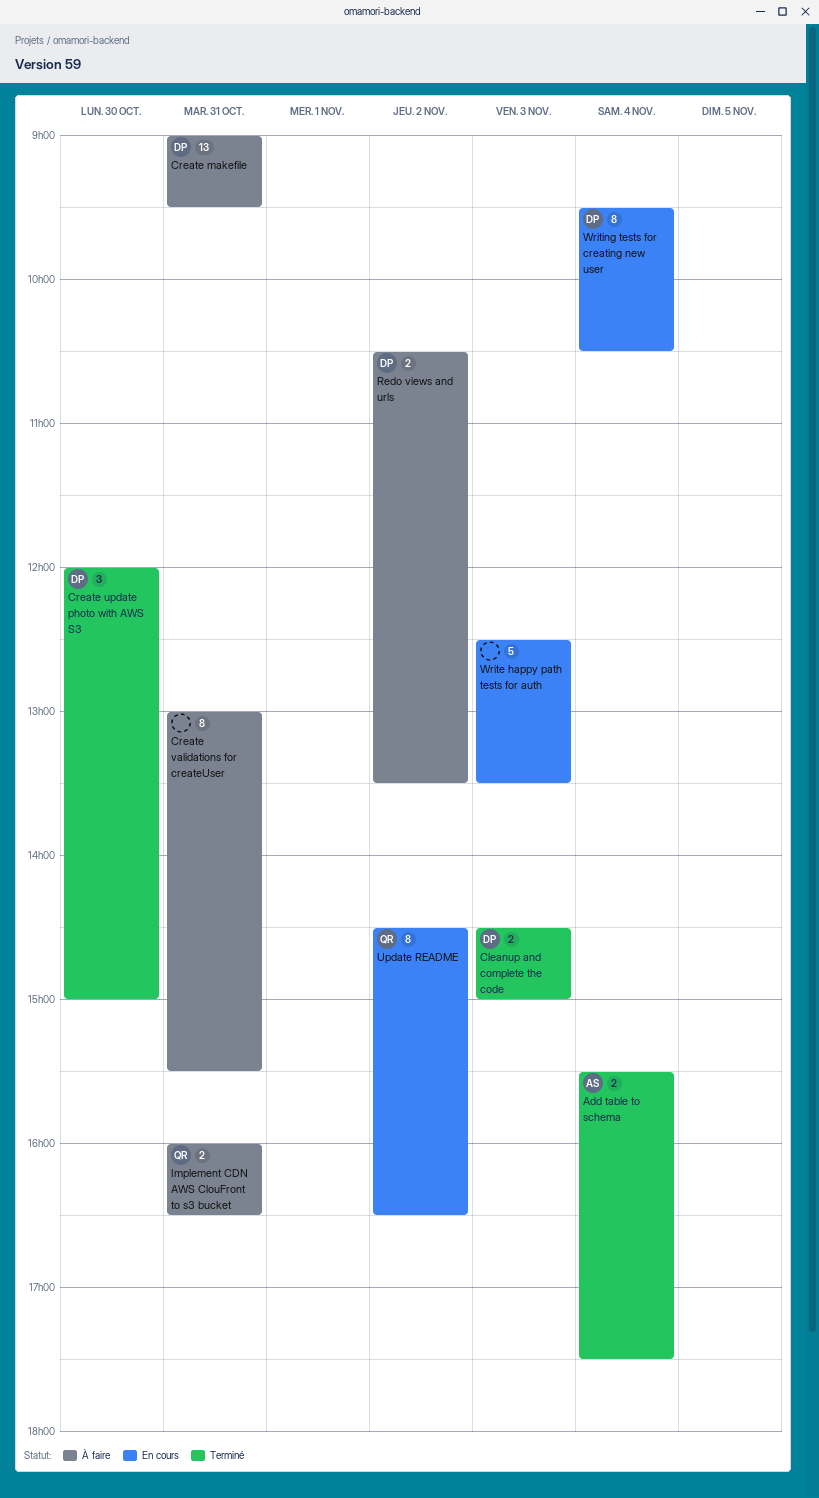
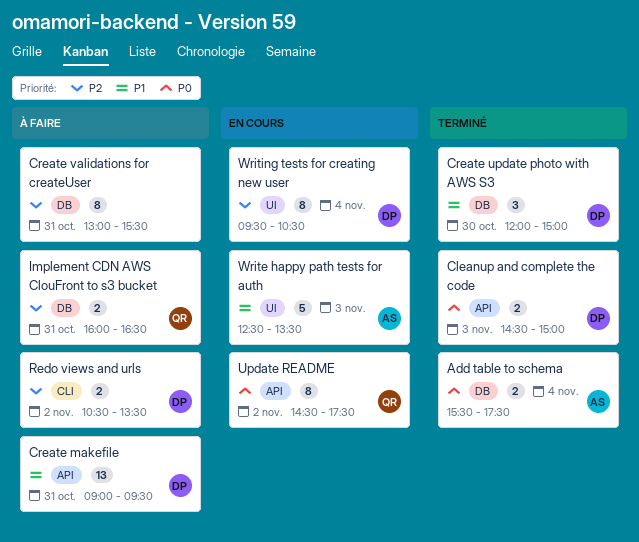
Update README, ends: 16:30 -> 17:30
Write happy path tests for auth, owner: none -> AS

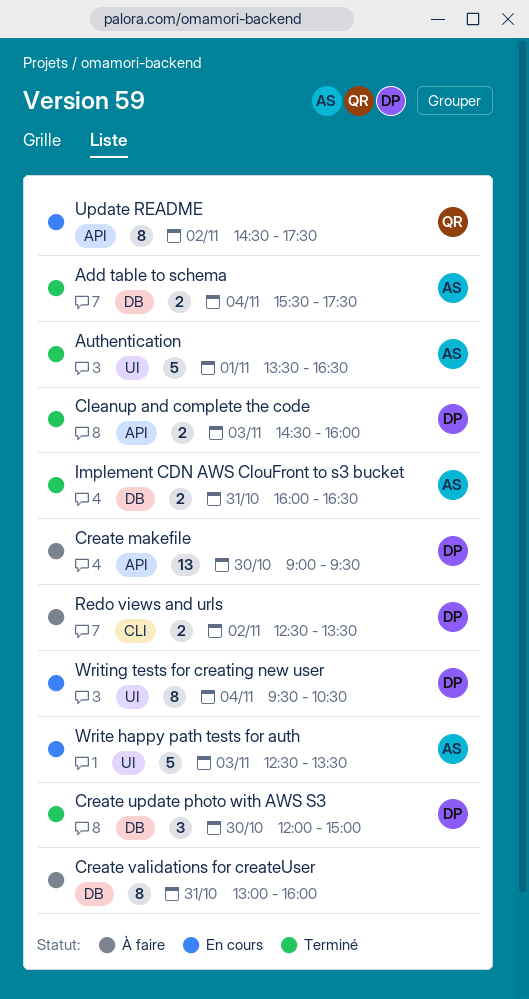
Authentication: none -> present
Cleanup and complete the code, ends: 15:00 -> 16:00
Create makefile, day: Oct 31 -> Oct 30
Create validations for createUser, ends: 15:30 -> 16:00
Implement CDN AWS ClouFront to s3 bucket, status: À faire -> Terminé
Implement CDN AWS ClouFront to s3 bucket, owner: QR -> AS
Redo views and urls, begins: 10:30 -> 12:30

